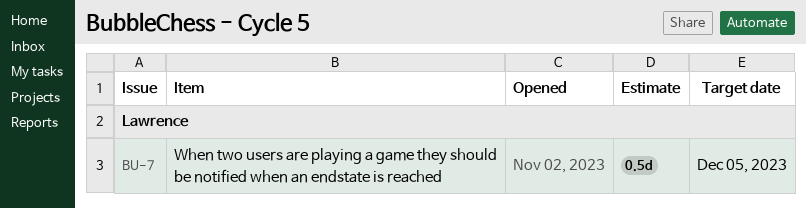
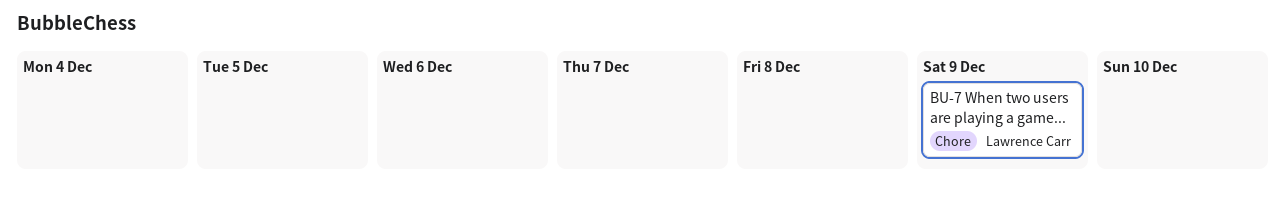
BU-7, due: Dec 5 -> Dec 9

